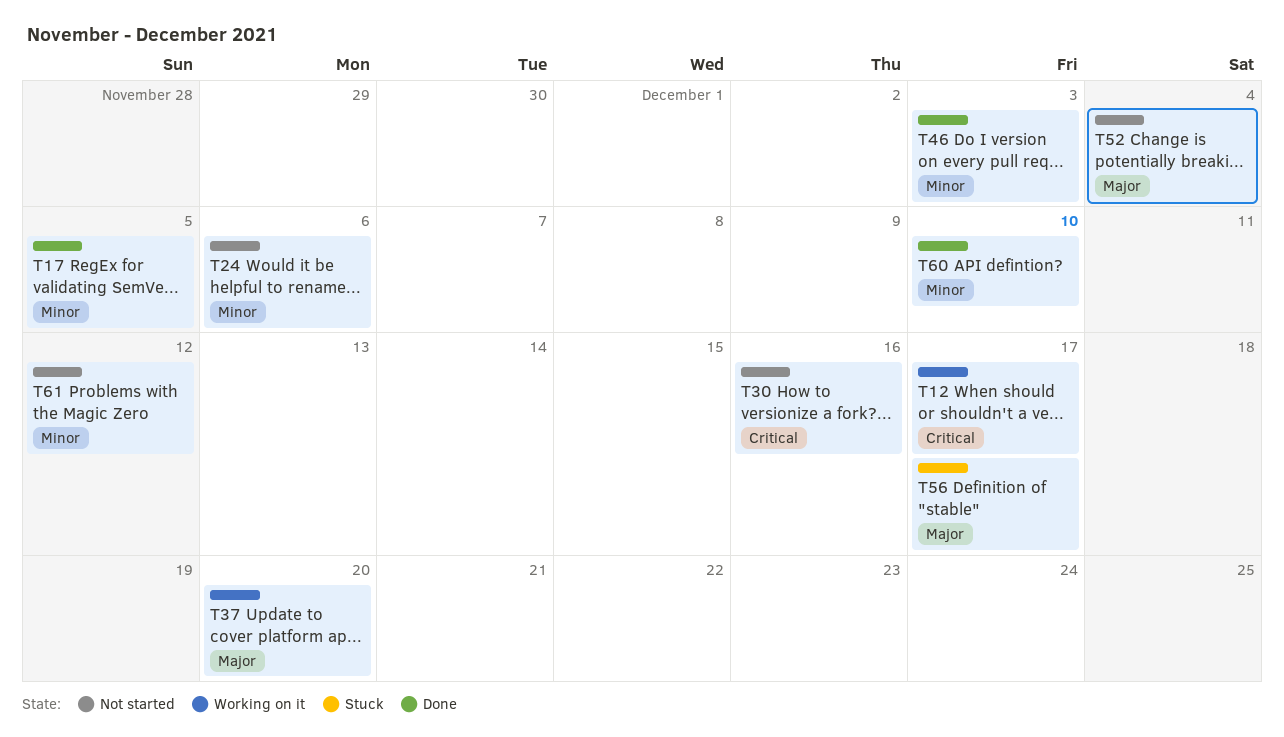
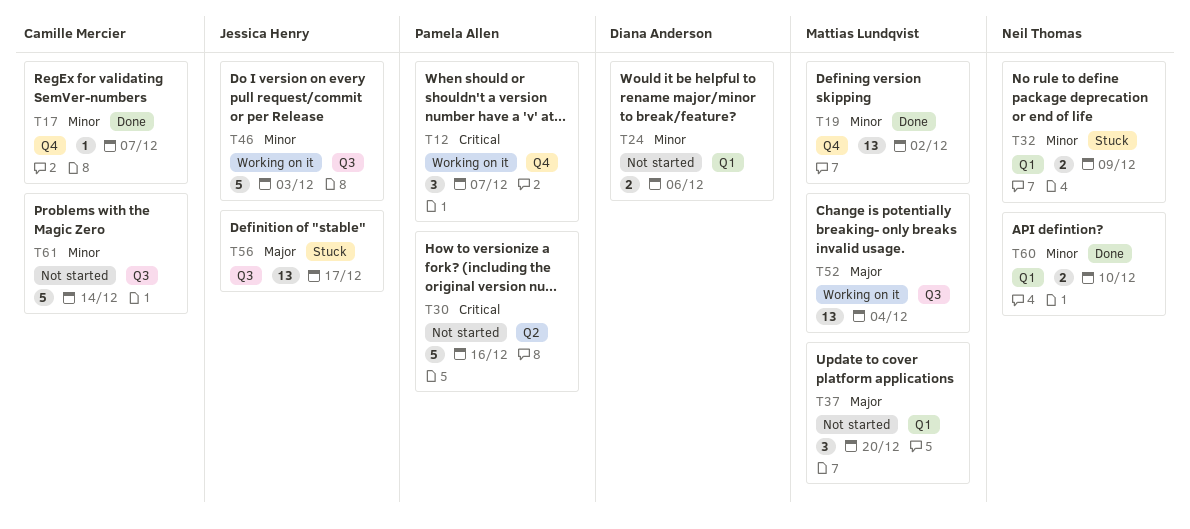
T12, due: Dec 17 -> Dec 7
T17, due: Dec 5 -> Dec 7
T19: none -> present
T32: none -> present
T37, status: Working on it -> Not started
T46, status: Done -> Working on it
T52, status: Not started -> Working on it
T61, due: Dec 12 -> Dec 14

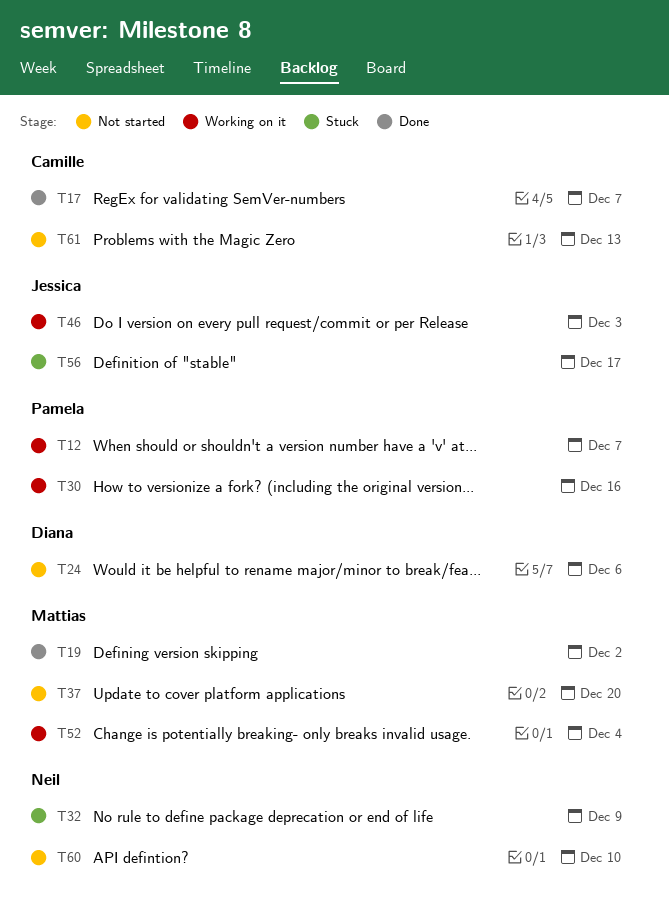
T30, status: Not started -> Working on it
T60, status: Done -> Not started
T61, due: Dec 14 -> Dec 13

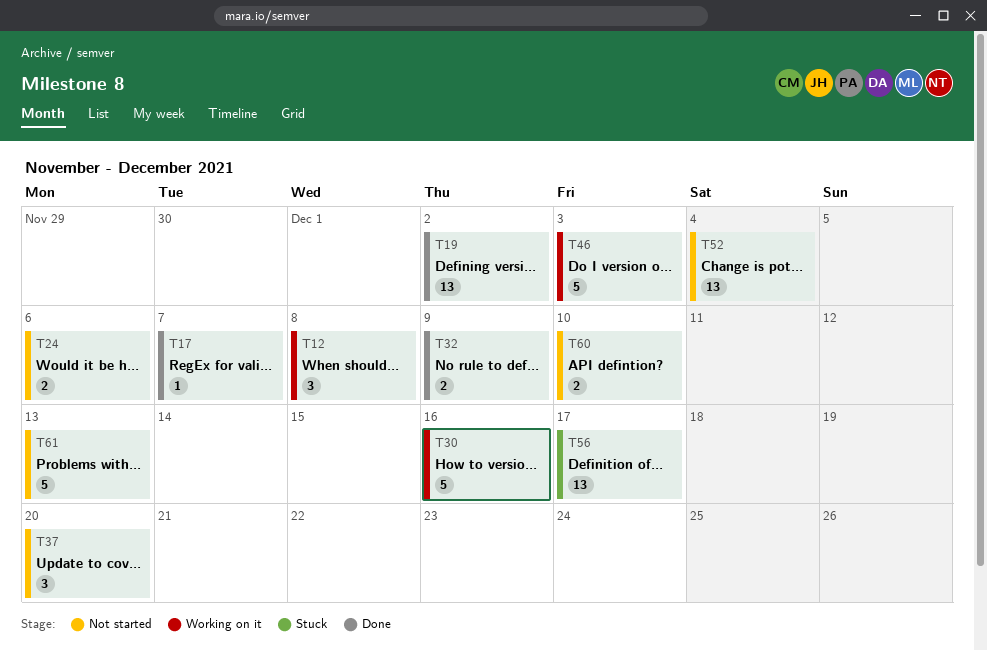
T12, due: Dec 7 -> Dec 8
T32, status: Stuck -> Done
T52, status: Working on it -> Not started

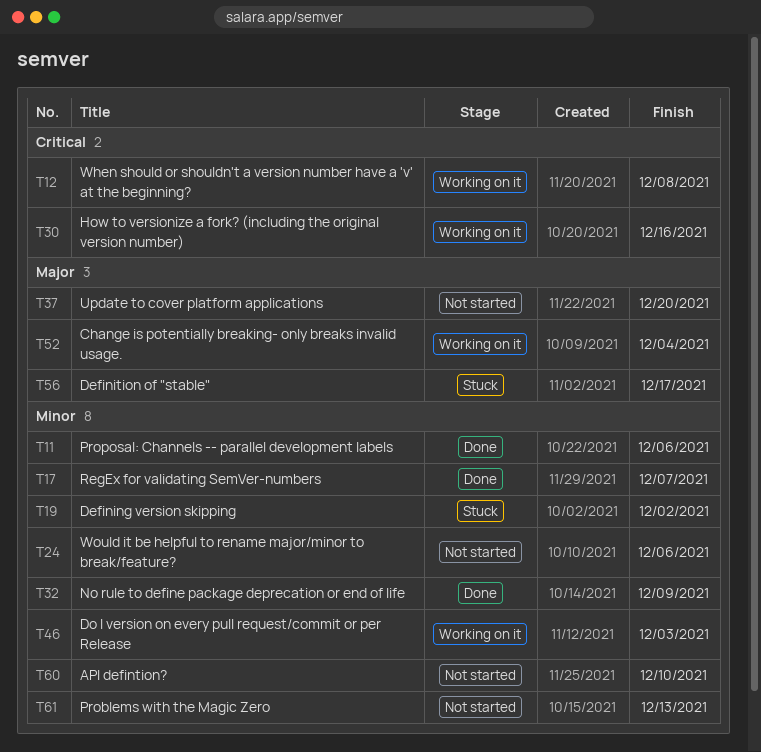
T11: none -> present
T19, status: Done -> Stuck
T52, status: Not started -> Working on it

